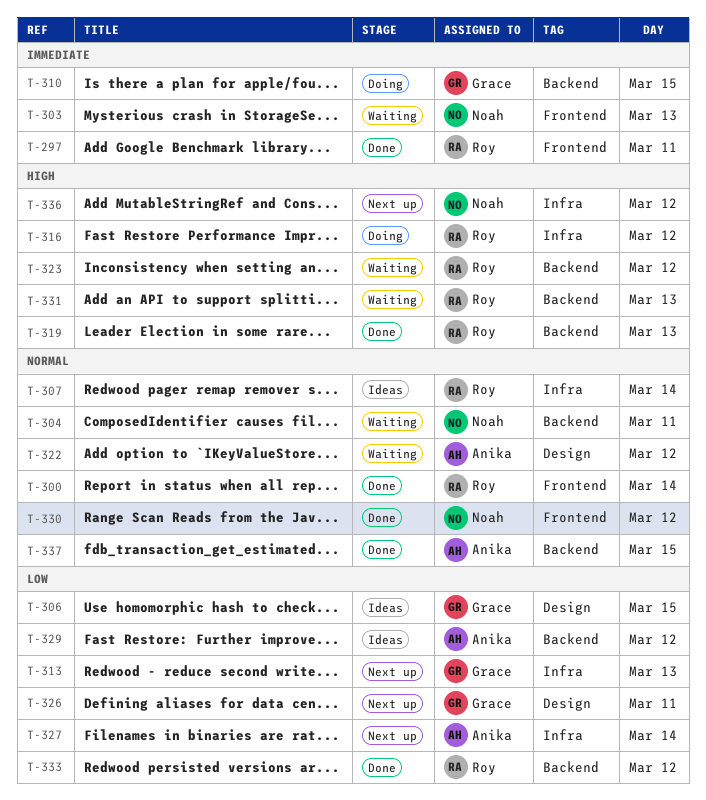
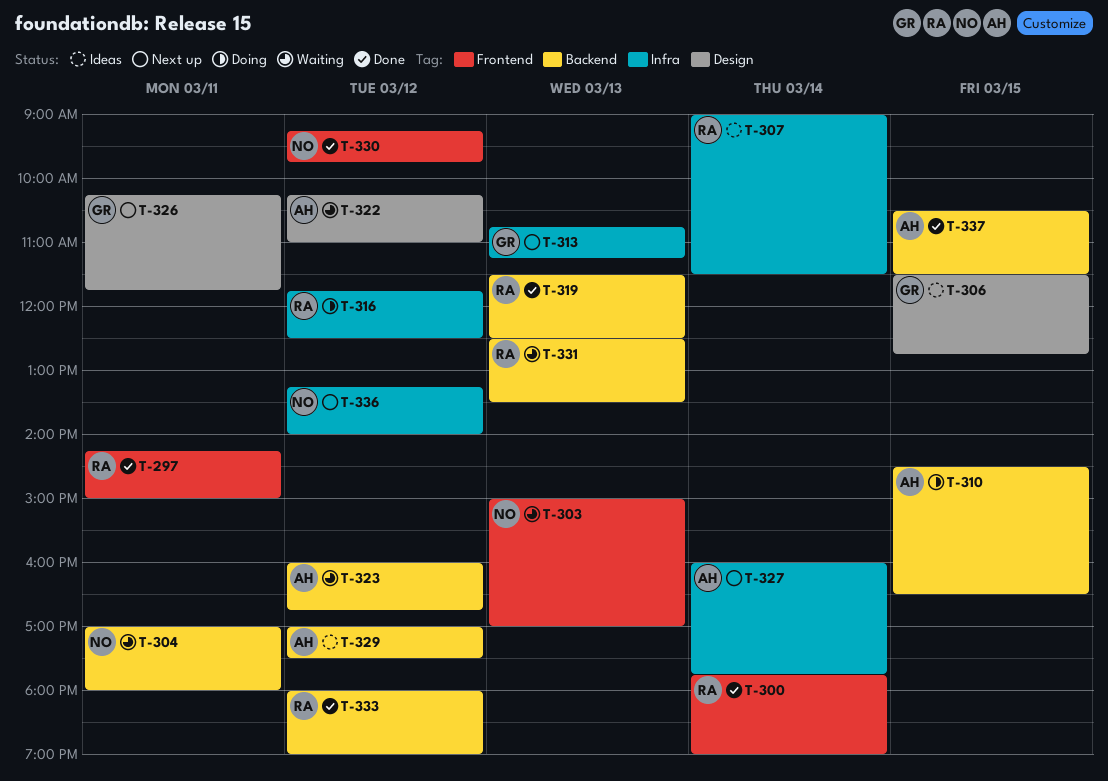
T-310, owner: Grace -> Anika
T-323, owner: Roy -> Anika

